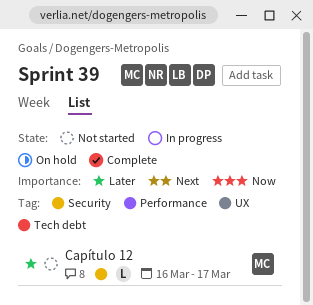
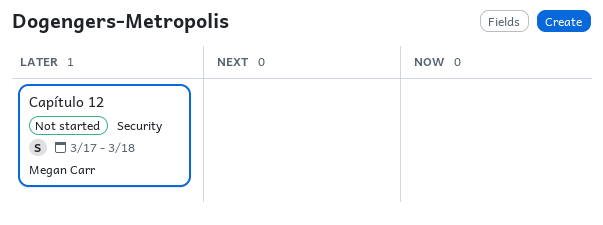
Capítulo 12, estimate: L -> S
Capítulo 12, start: Mar 16 -> Mar 17
Capítulo 12, due: Mar 17 -> Mar 18

